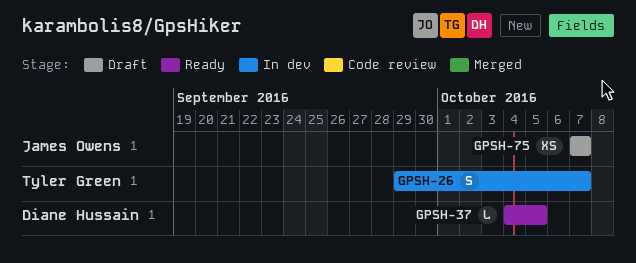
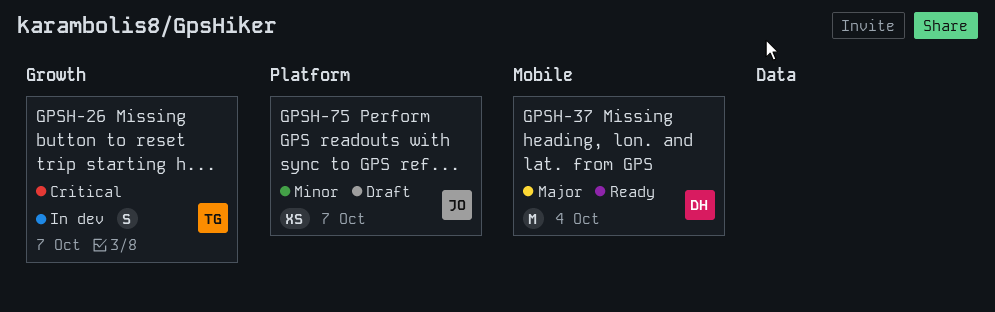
GPSH-37, estimate: L -> M
GPSH-37, due: Oct 5 -> Oct 4

